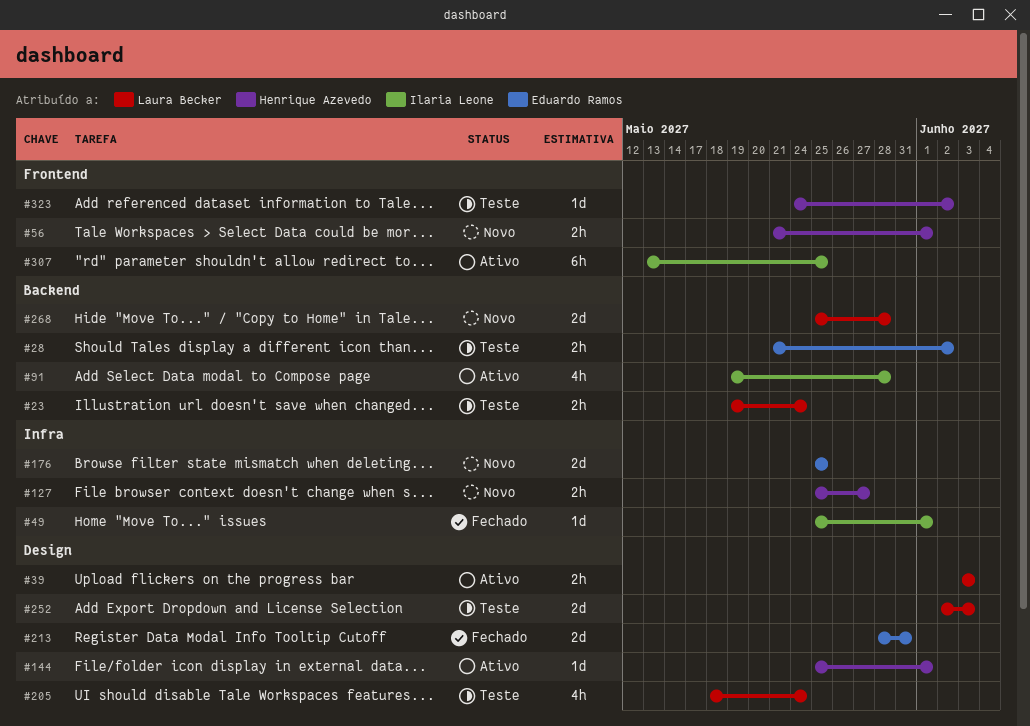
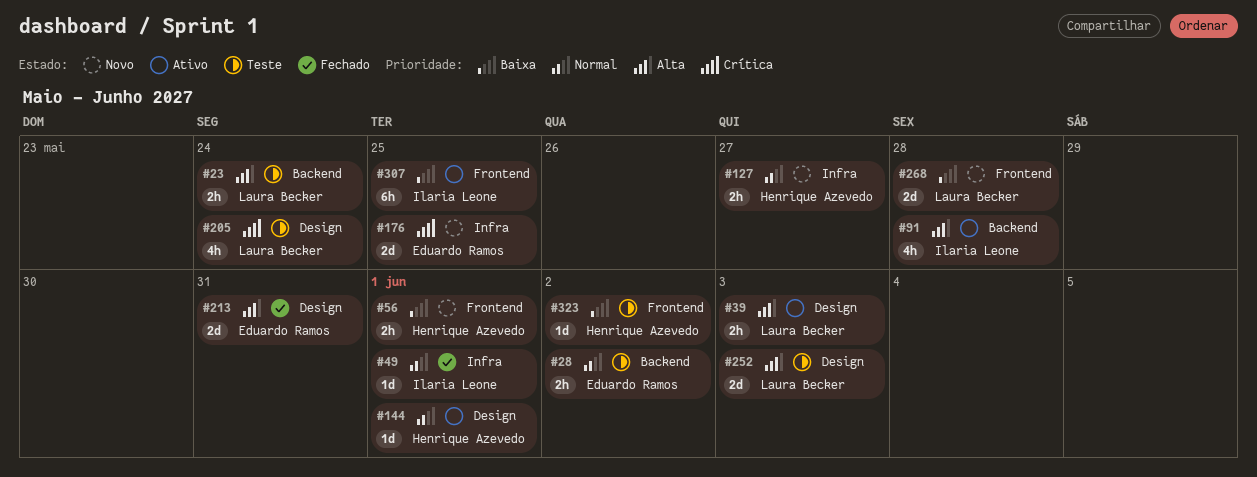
#268, label: Backend -> Frontend

